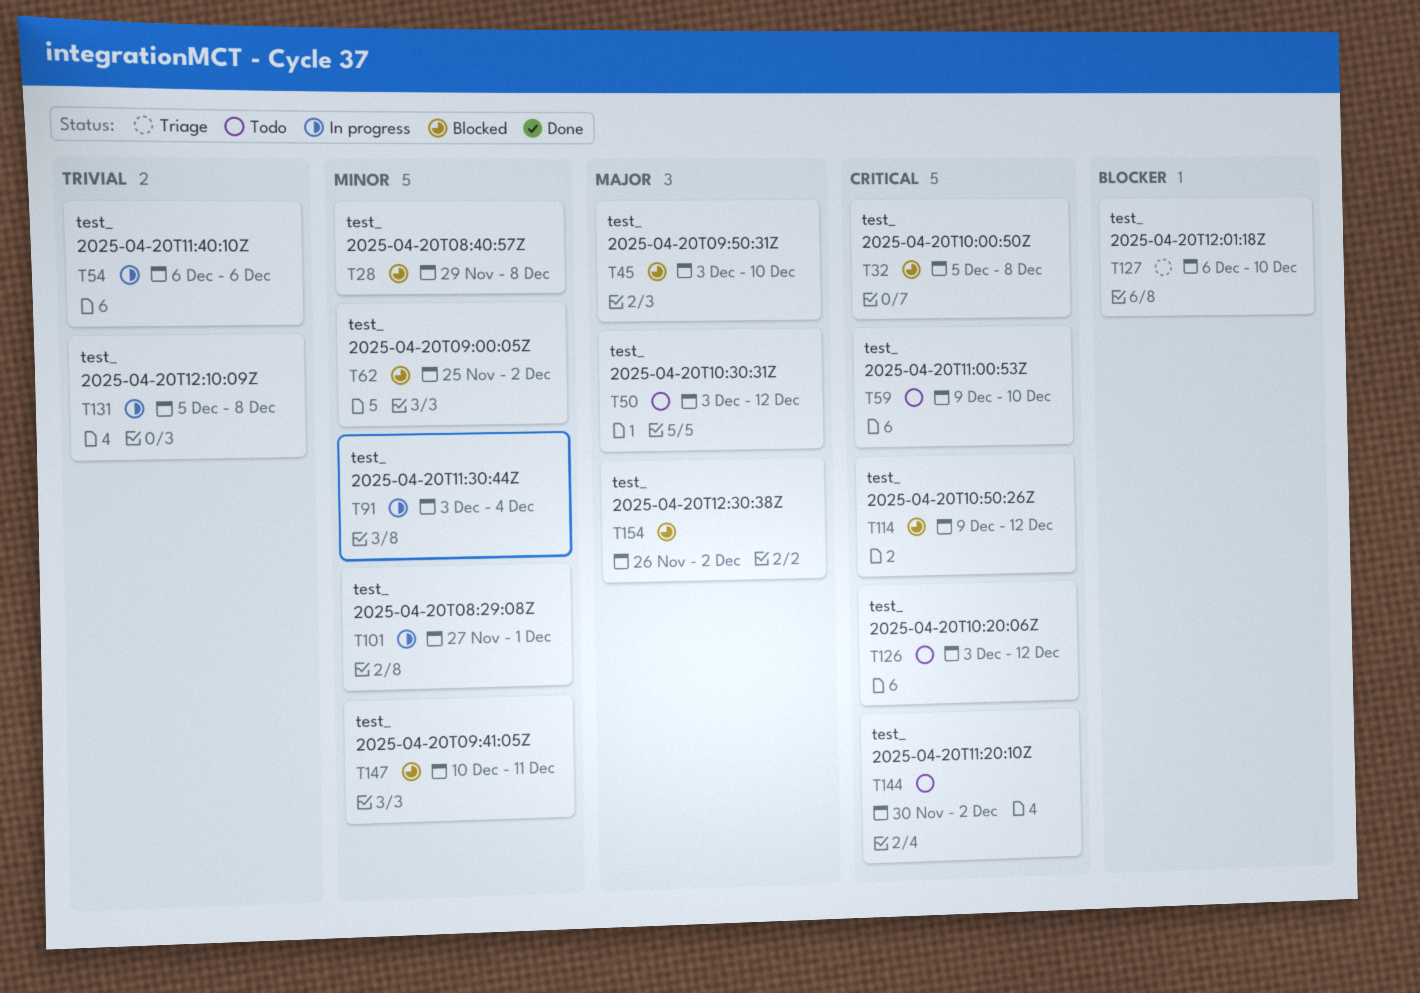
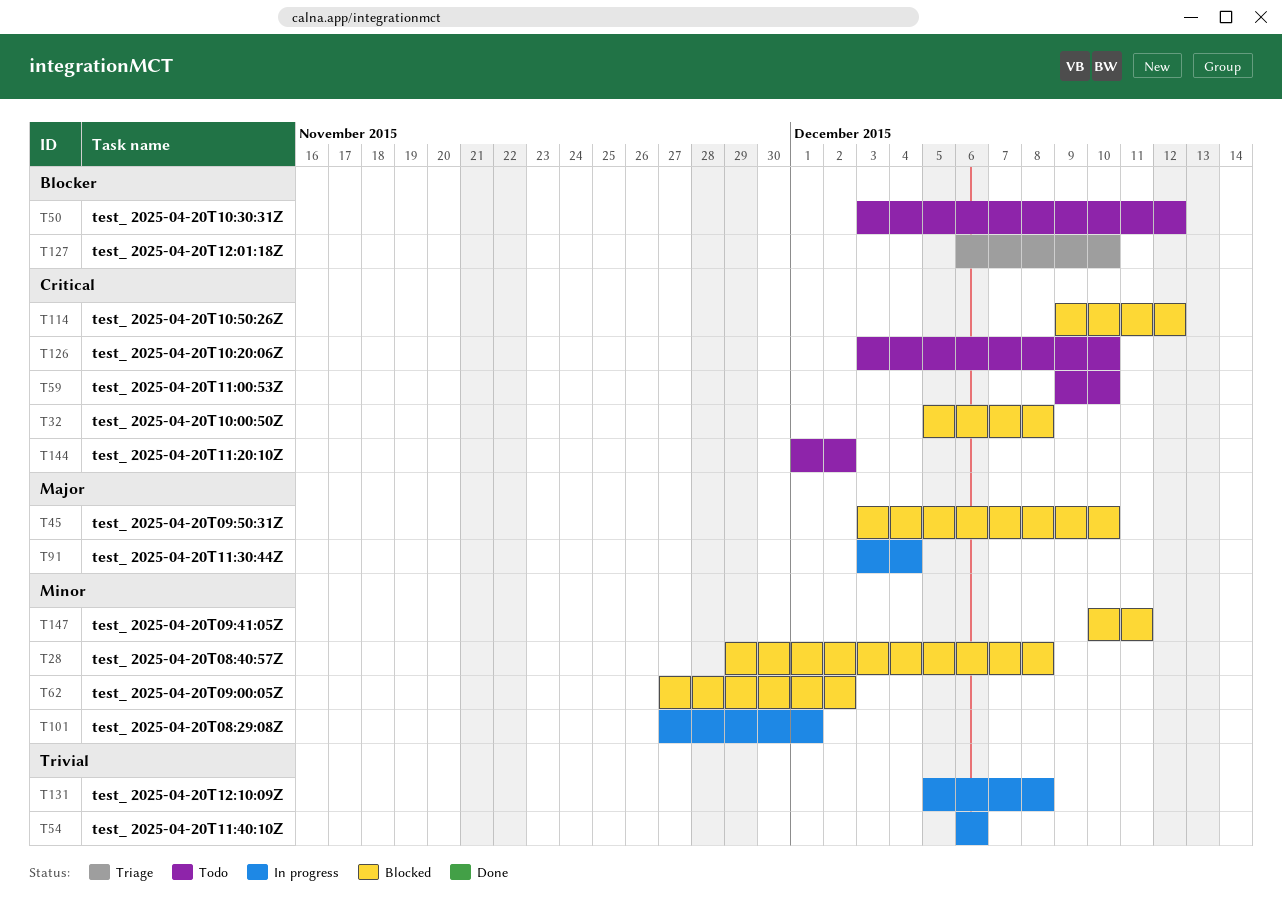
T50, priority: Major -> Blocker
T62, start: Nov 25 -> Nov 27
T91, priority: Minor -> Major
T126, due: Dec 12 -> Dec 10
T144, start: Nov 30 -> Dec 1
T154: present -> none

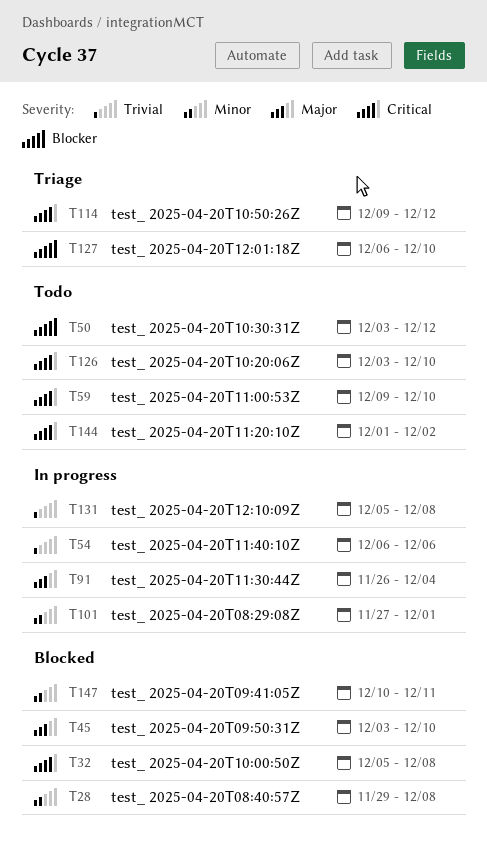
T62: present -> none
T91, start: Dec 3 -> Nov 26
T114, status: Blocked -> Triage

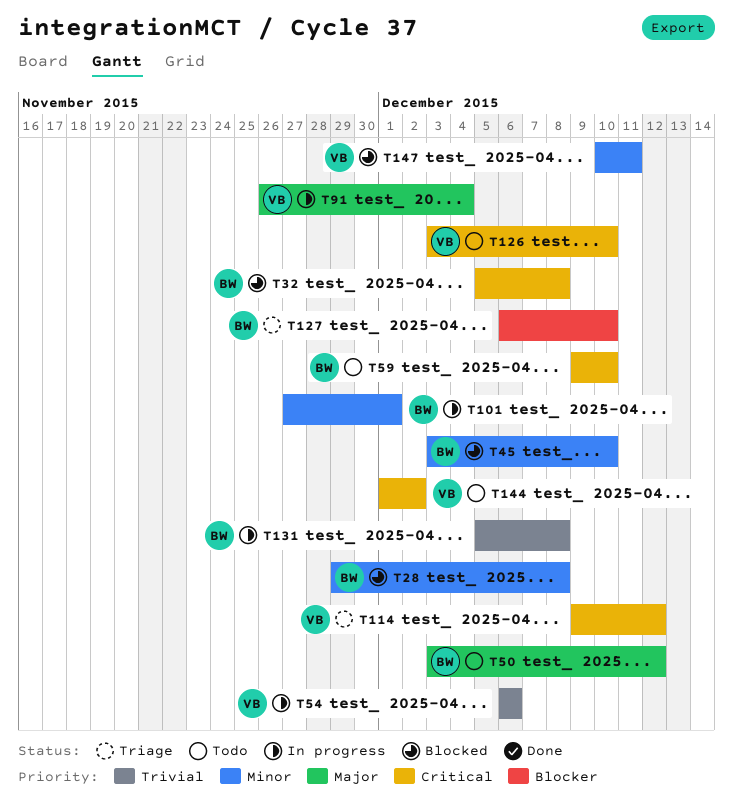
T45, priority: Major -> Minor
T50, priority: Blocker -> Major

